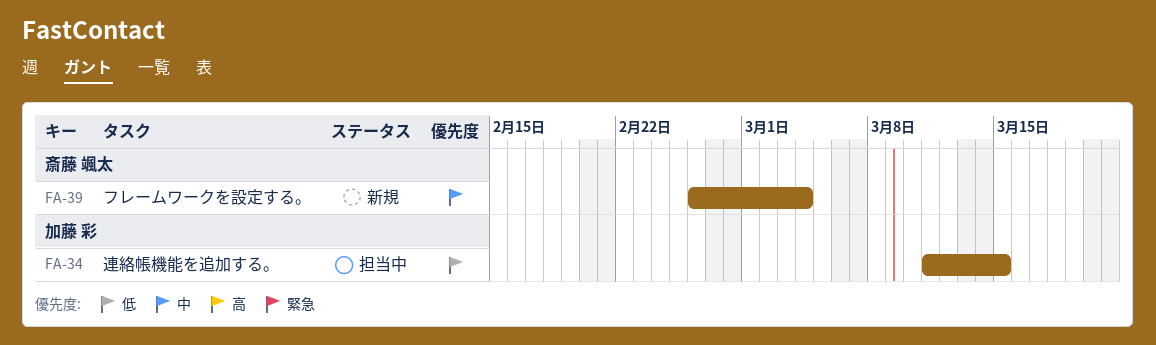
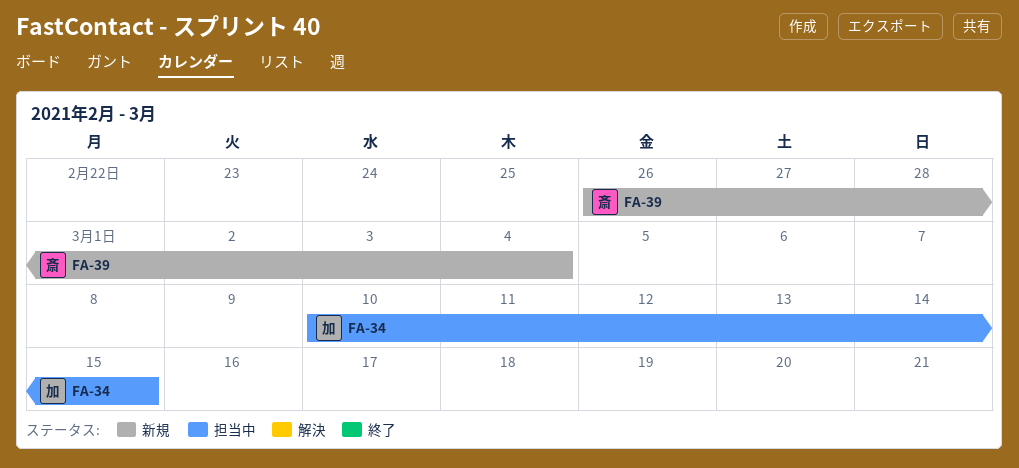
FA-34, start: Mar 11 -> Mar 10

